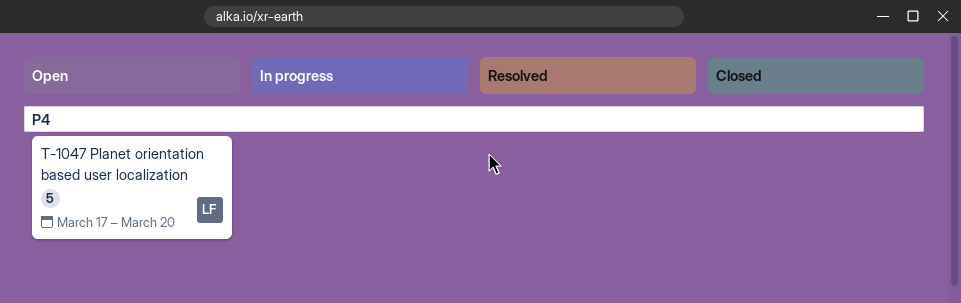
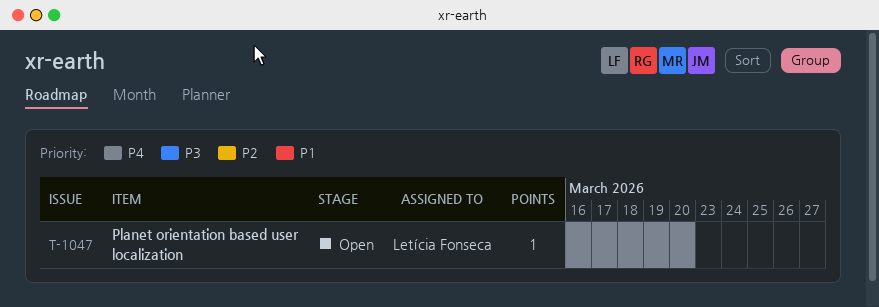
T-1047, estimate: 5 -> 1
T-1047, start: Mar 17 -> Mar 16

